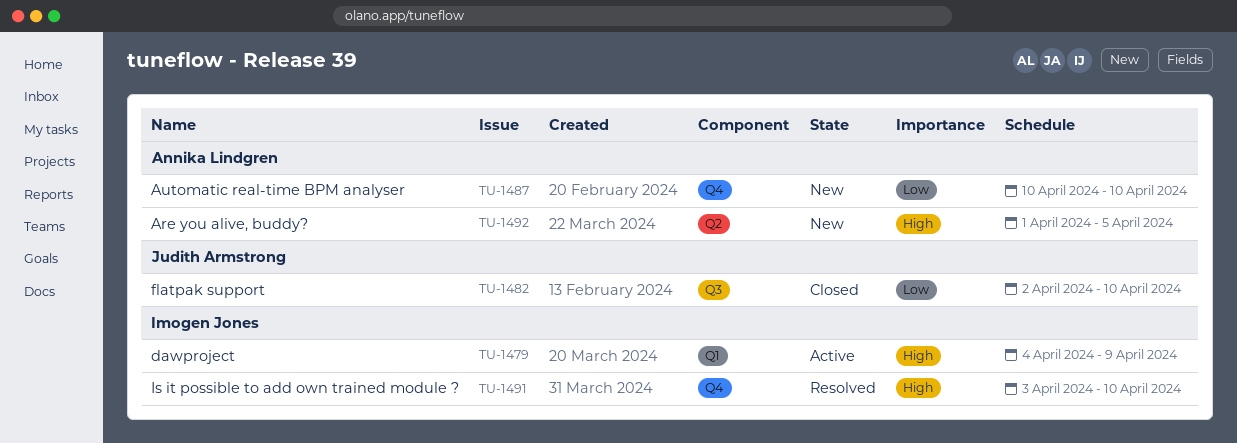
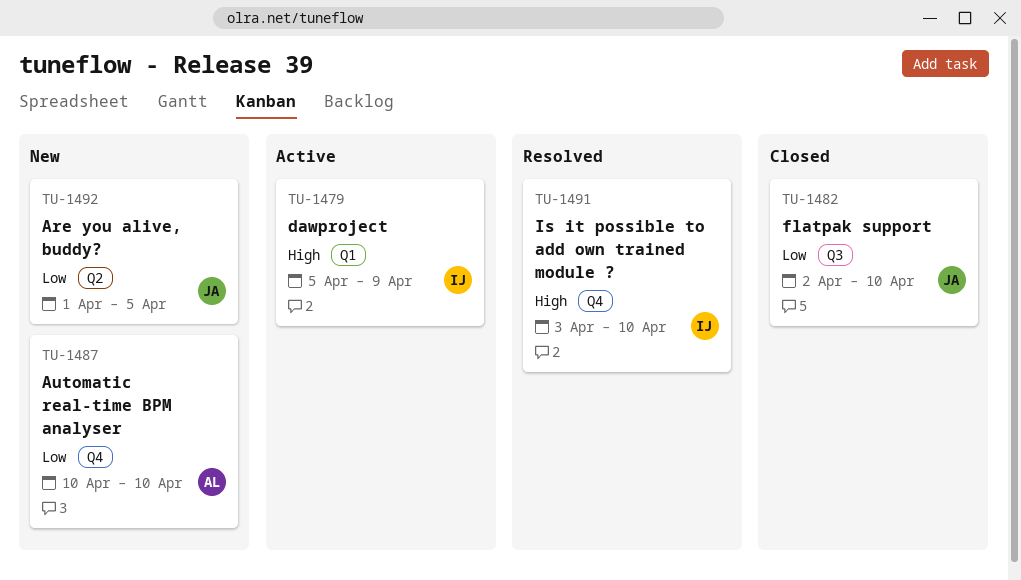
TU-1479, start: Apr 4 -> Apr 5
TU-1492, owner: Annika Lindgren -> Judith Armstrong
TU-1492, priority: High -> Low

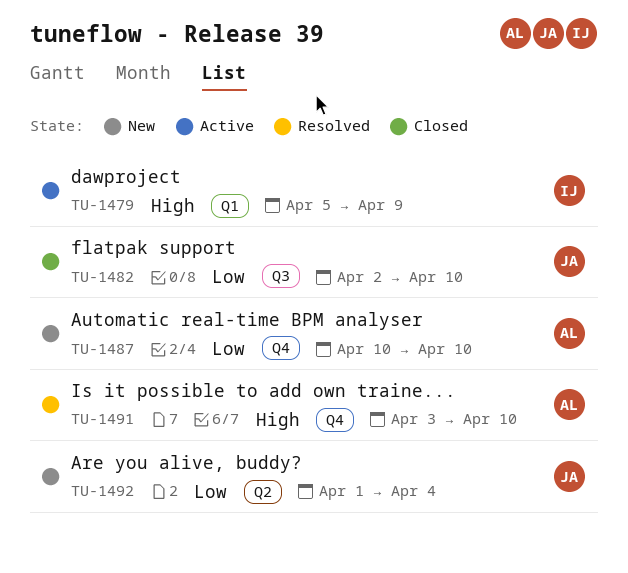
TU-1491, owner: IJ -> AL
TU-1492, due: Apr 5 -> Apr 4

